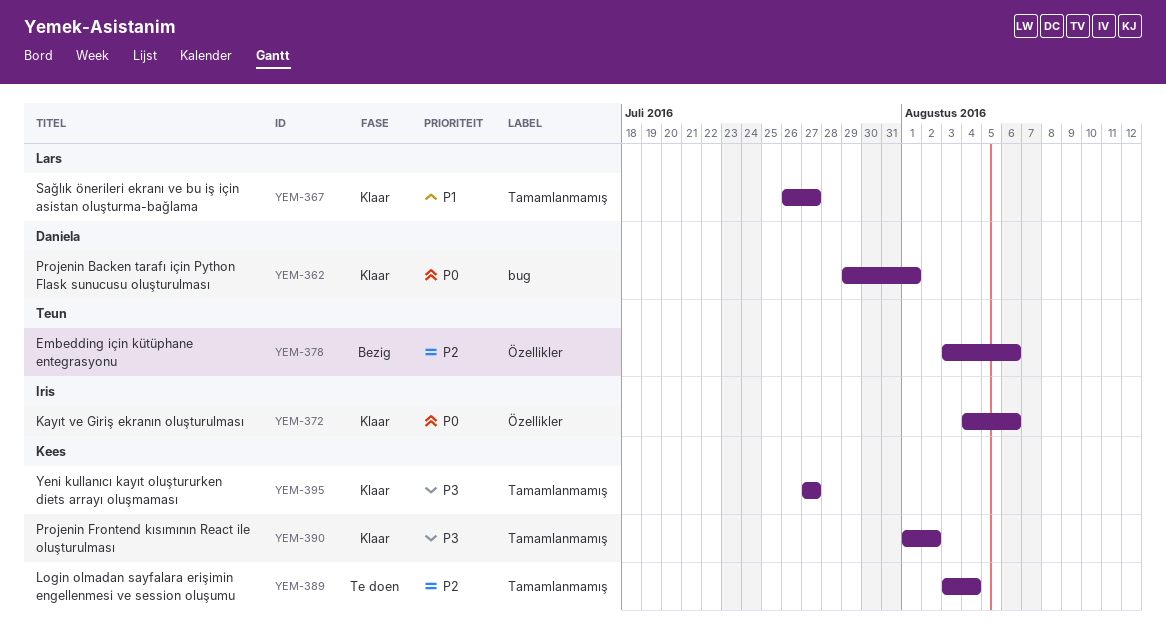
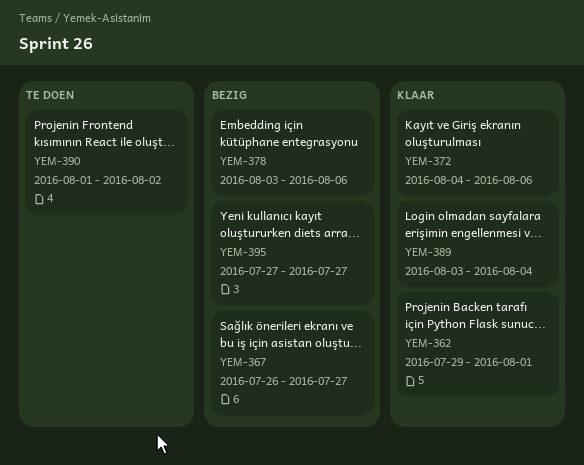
YEM-367, status: Klaar -> Bezig
YEM-389, status: Te doen -> Klaar
YEM-390, status: Klaar -> Te doen
YEM-395, status: Klaar -> Bezig

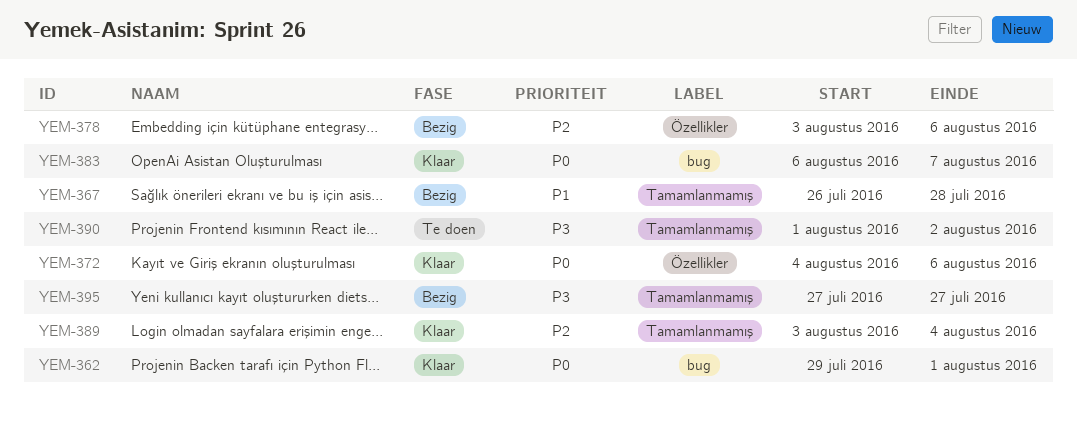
YEM-367, due: Jul 27 -> Jul 28
YEM-383: none -> present

